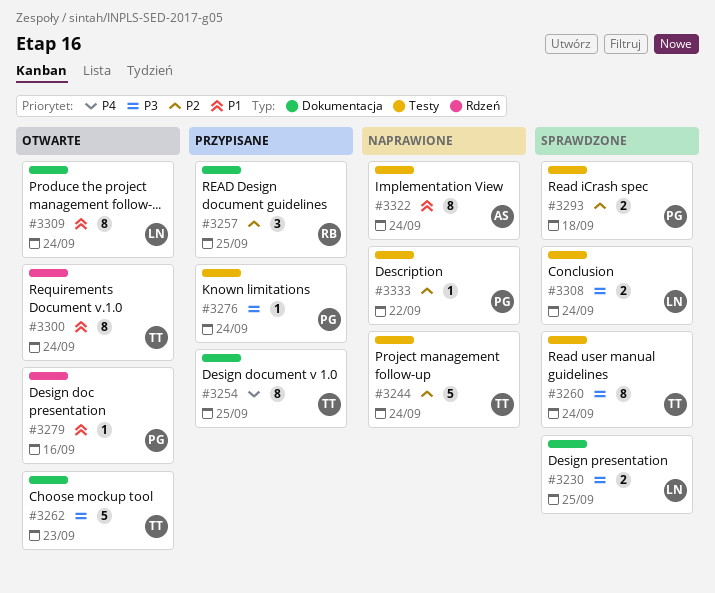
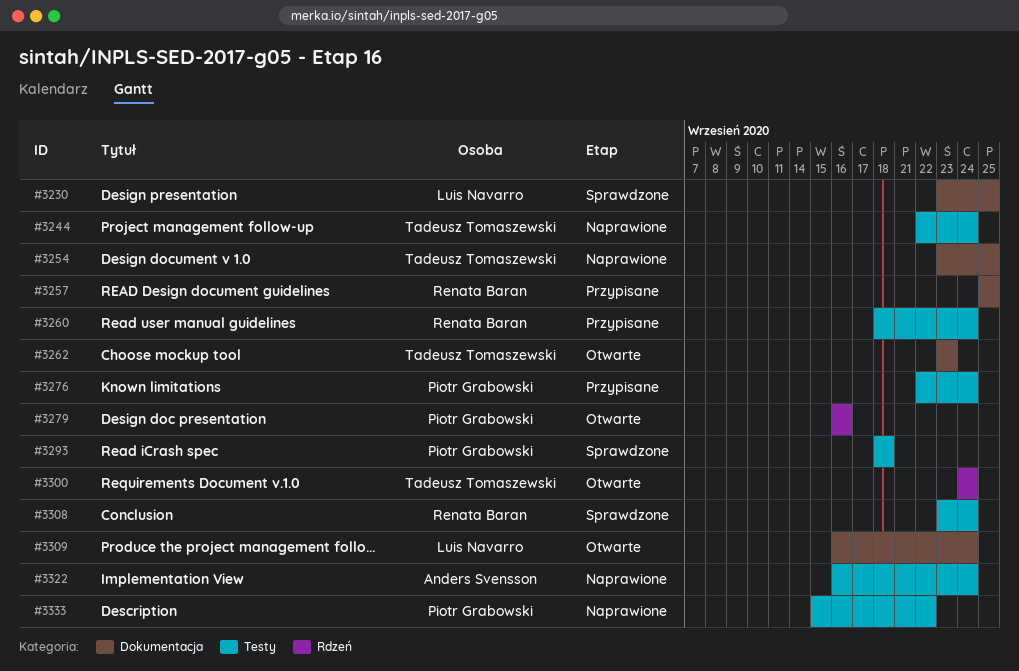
#3254, status: Przypisane -> Naprawione
#3260, status: Sprawdzone -> Przypisane
#3260, owner: Tadeusz Tomaszewski -> Renata Baran
#3308, owner: Luis Navarro -> Renata Baran

